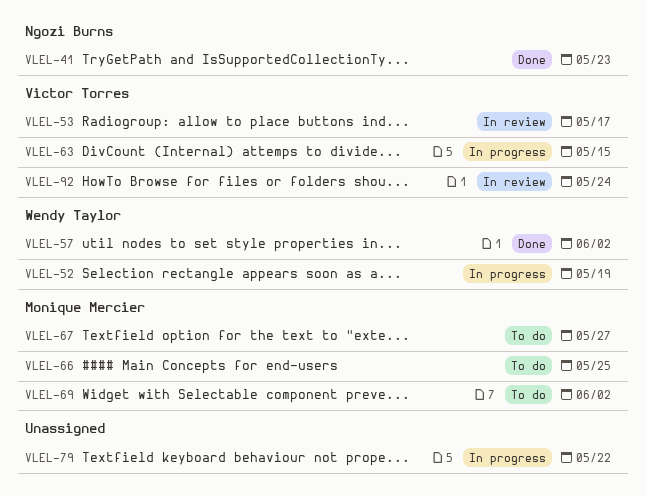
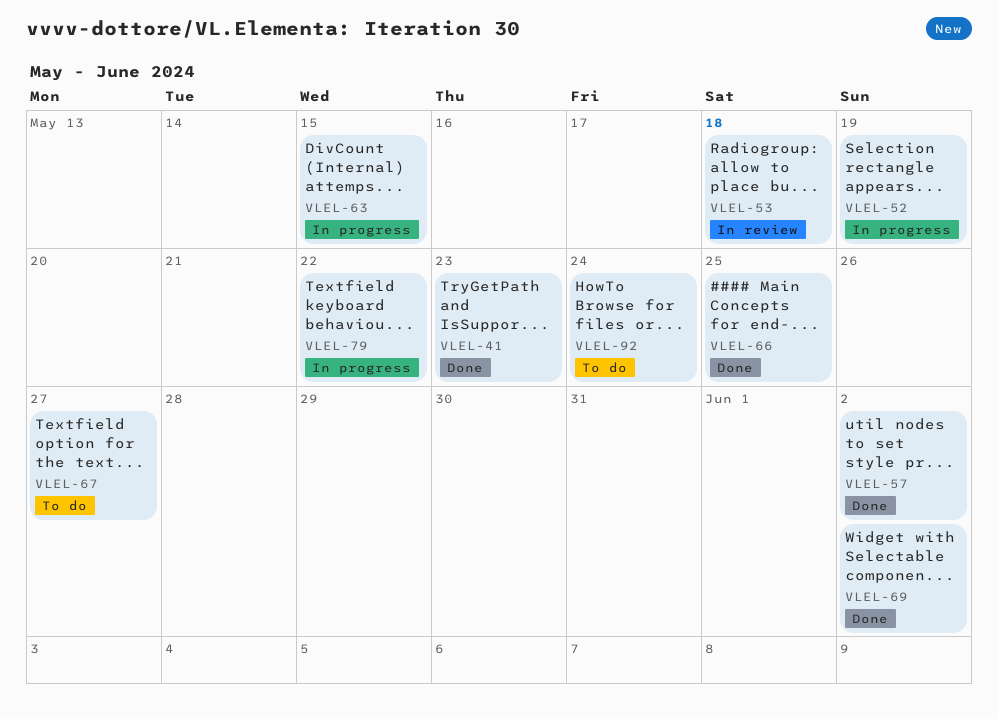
VLEL-53, due: May 17 -> May 18
VLEL-66, status: To do -> Done
VLEL-69, status: To do -> Done
VLEL-92, status: In review -> To do

